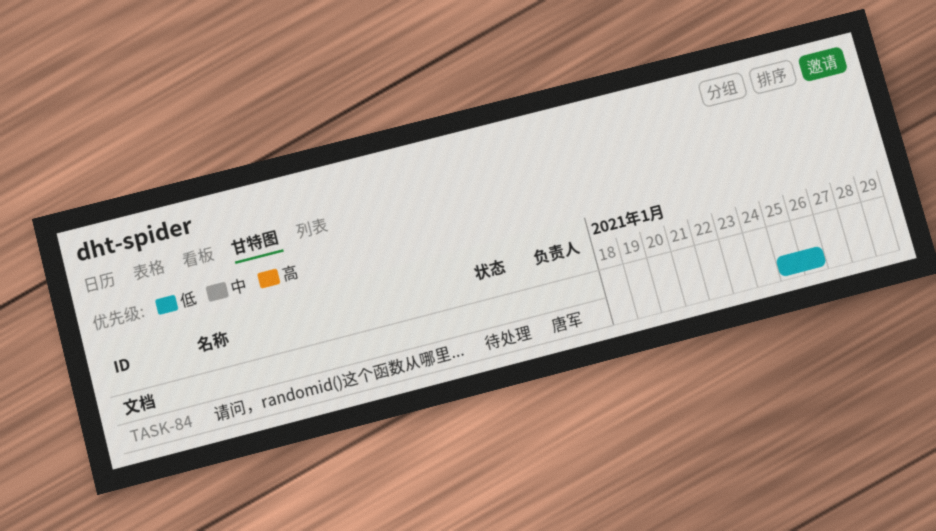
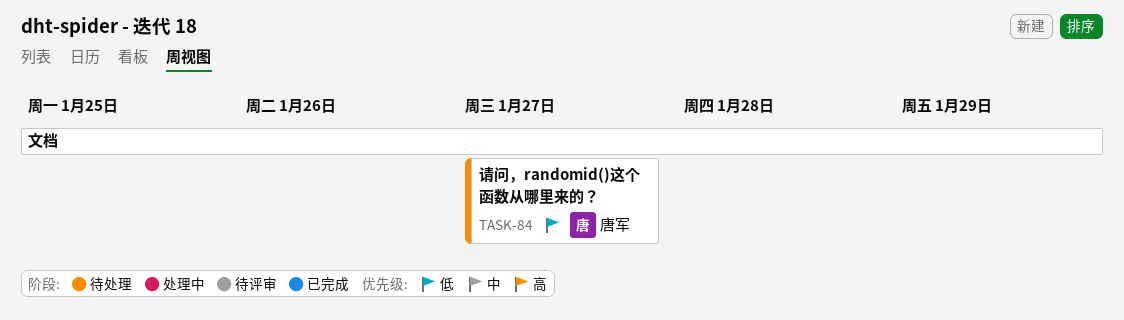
TASK-84, due: Jan 26 -> Jan 27

